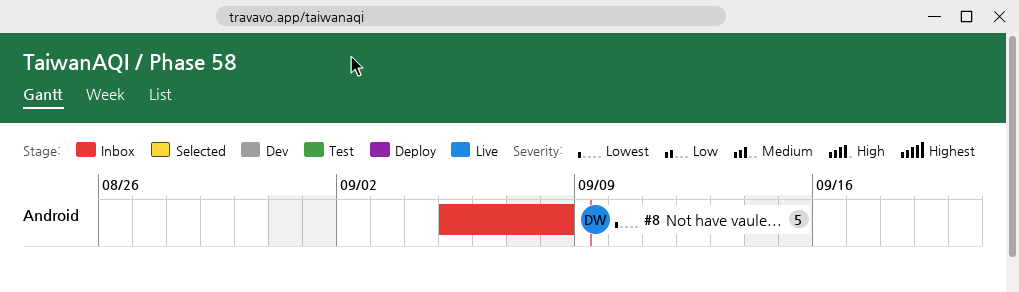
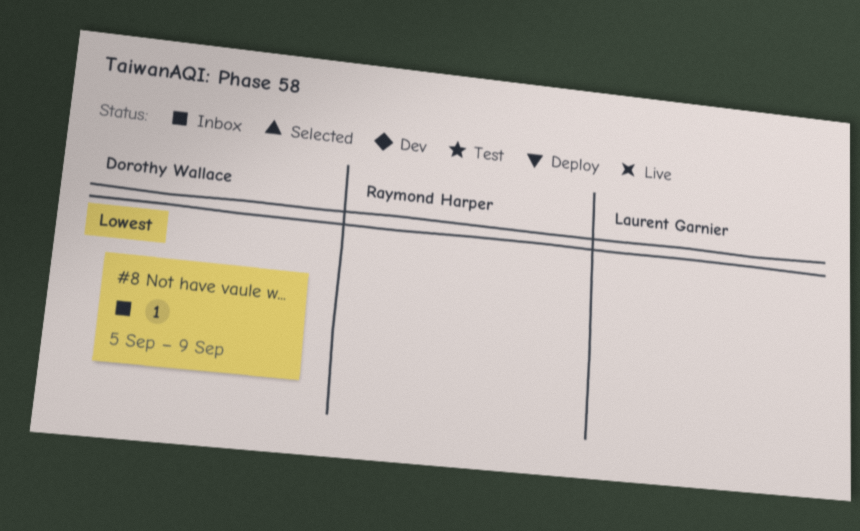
#8, estimate: 5 -> 1
#8, due: Sep 8 -> Sep 9

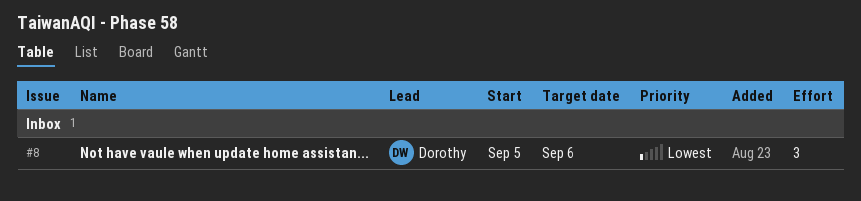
#8, estimate: 1 -> 3
#8, due: Sep 9 -> Sep 6

